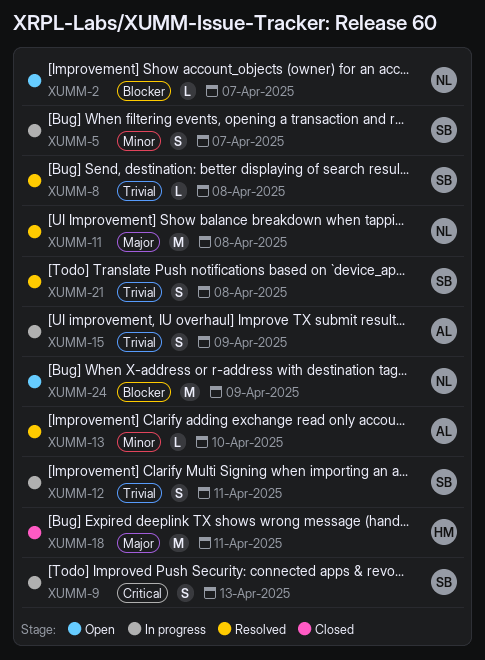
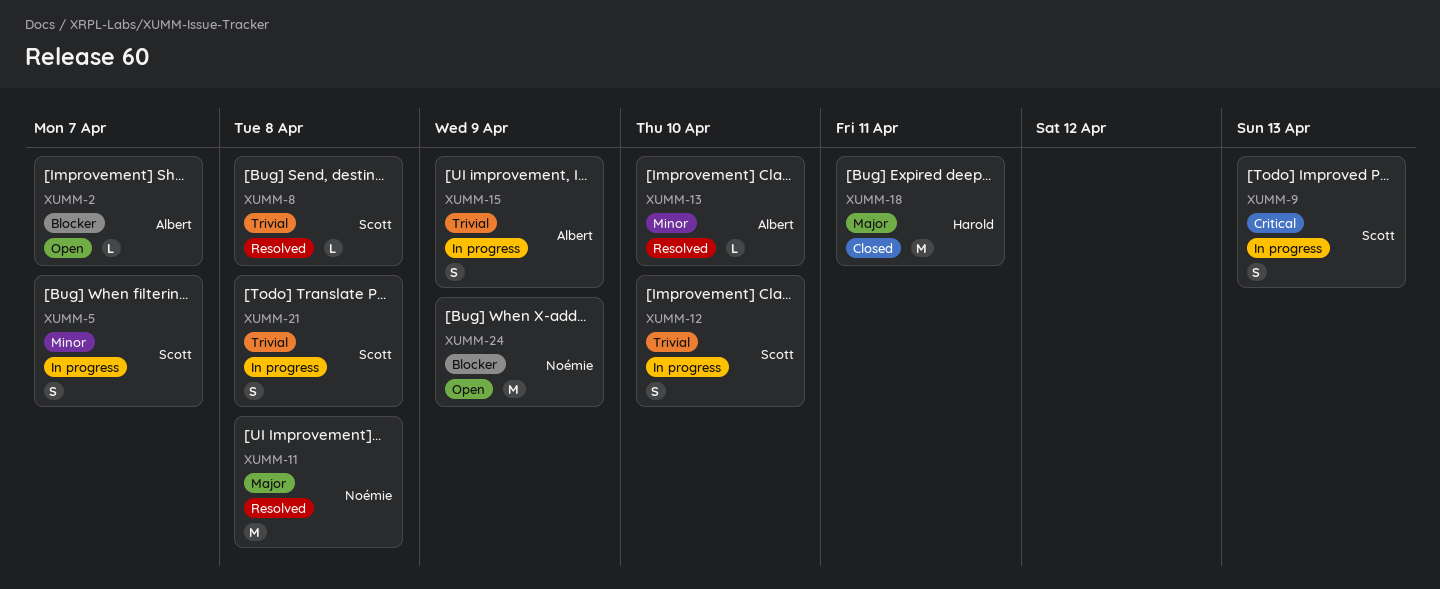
XUMM-2, owner: Noémie -> Albert
XUMM-12, due: Apr 11 -> Apr 10
XUMM-21, status: Resolved -> In progress

